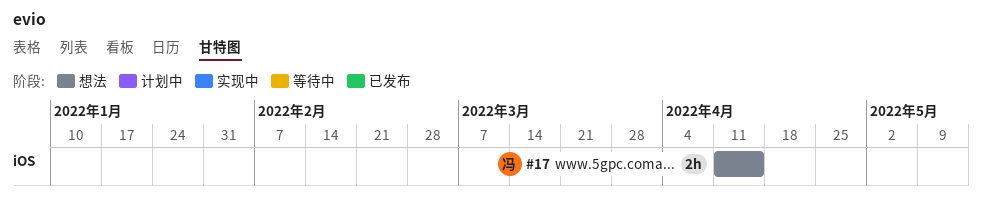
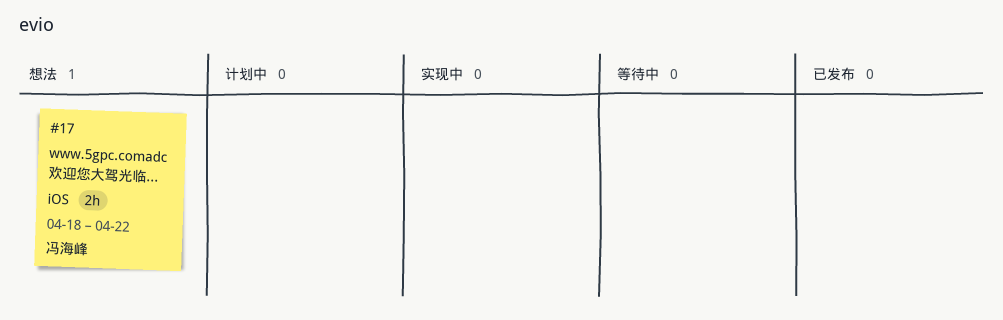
#17, start: Apr 11 -> Apr 18
#17, due: Apr 15 -> Apr 22

